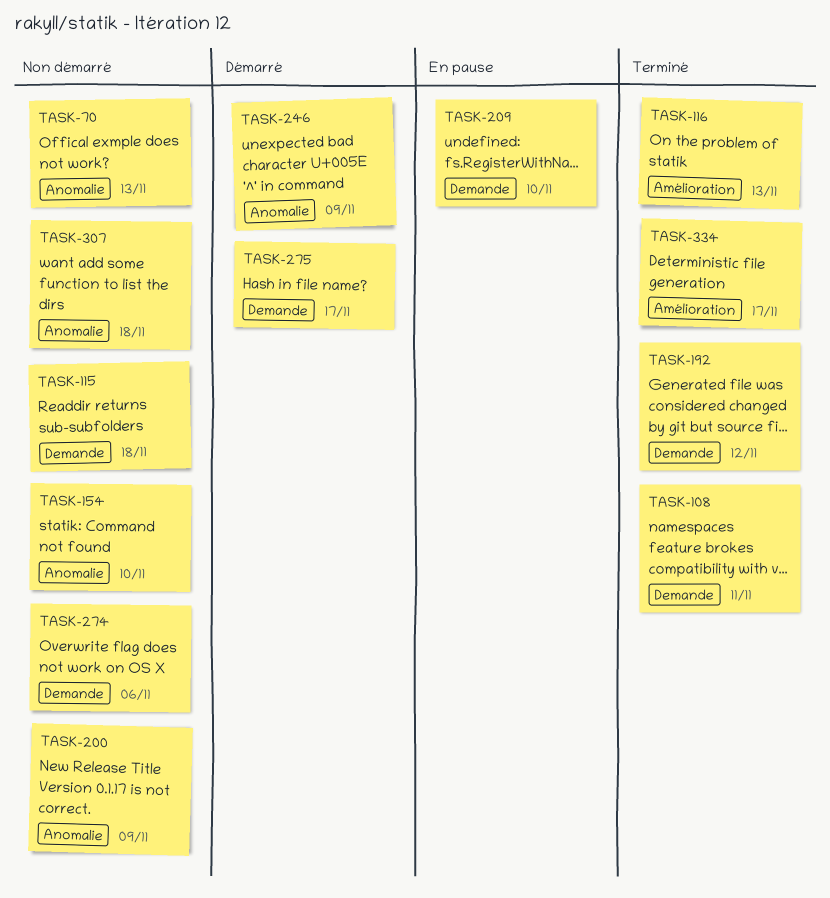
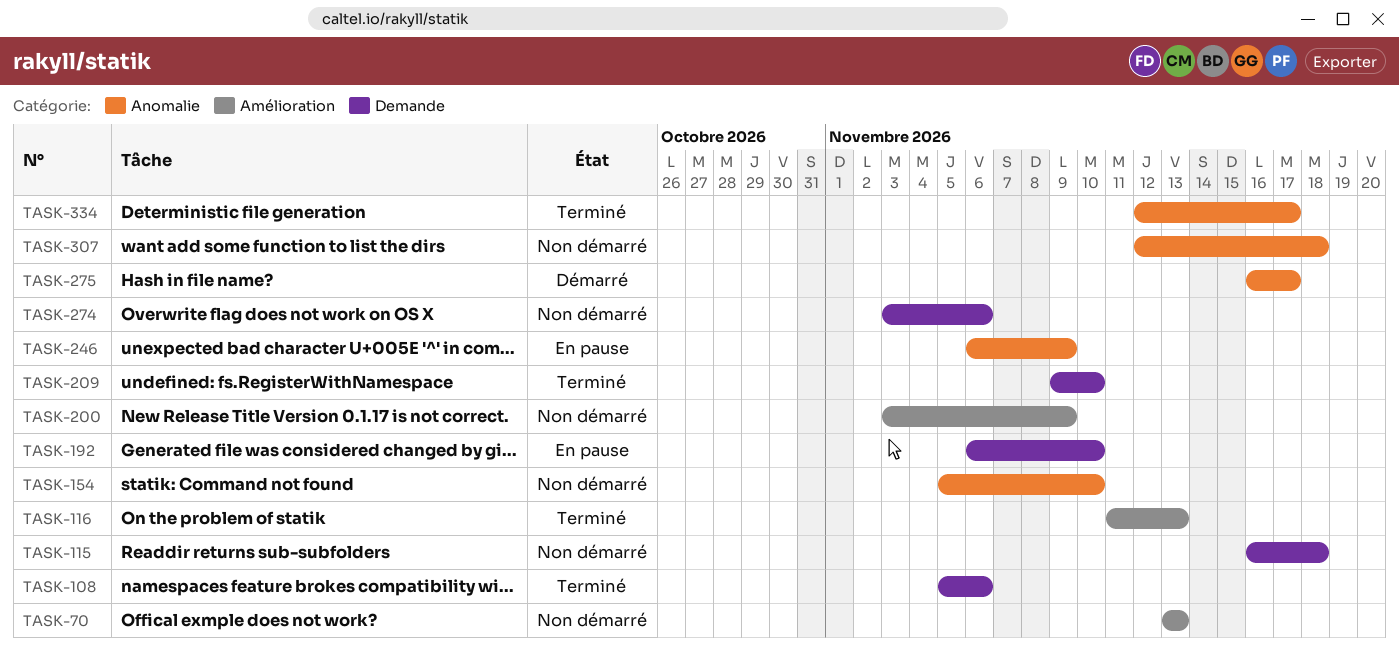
TASK-70, label: Anomalie -> Amélioration
TASK-108, due: Nov 11 -> Nov 6
TASK-192, status: Terminé -> En pause
TASK-192, due: Nov 12 -> Nov 10
TASK-200, label: Anomalie -> Amélioration
TASK-209, status: En pause -> Terminé
TASK-246, status: Démarré -> En pause
TASK-275, label: Demande -> Anomalie
TASK-334, label: Amélioration -> Anomalie

